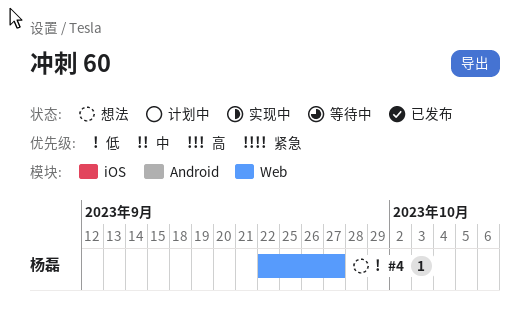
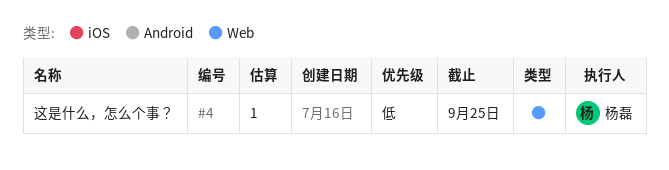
#4, due: Sep 27 -> Sep 25

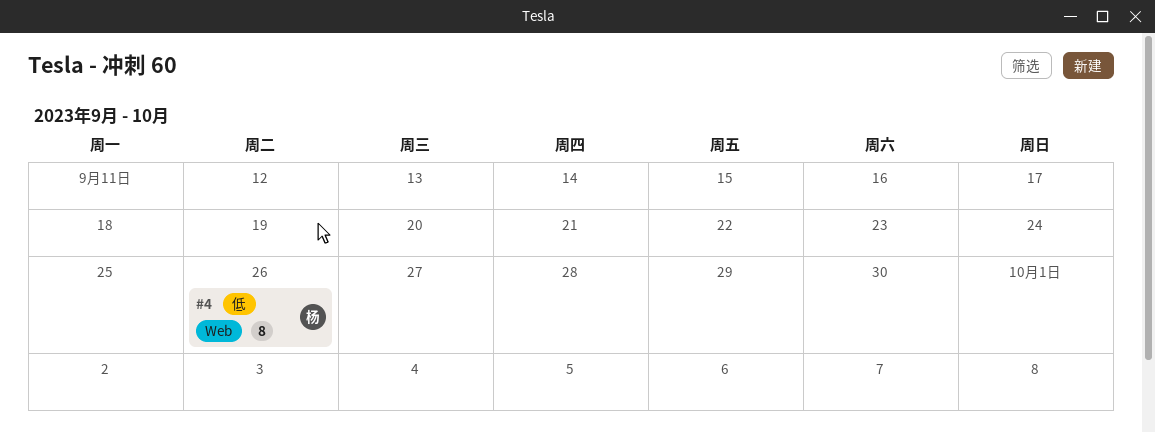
#4, estimate: 1 -> 8
#4, due: Sep 25 -> Sep 26

